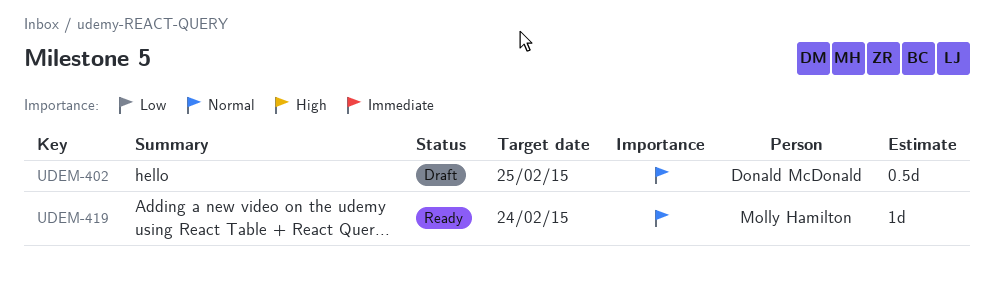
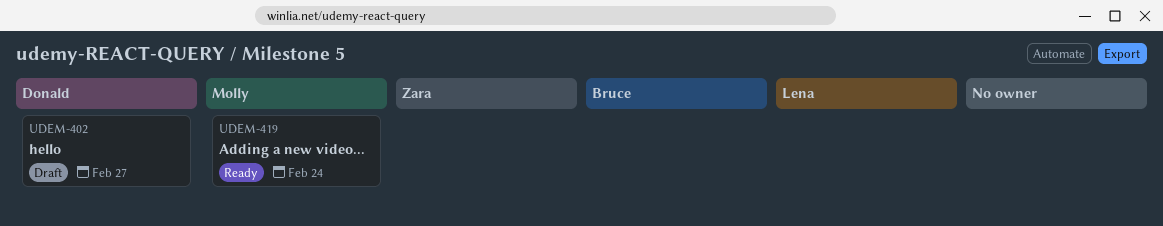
UDEM-402, due: Feb 25 -> Feb 27

